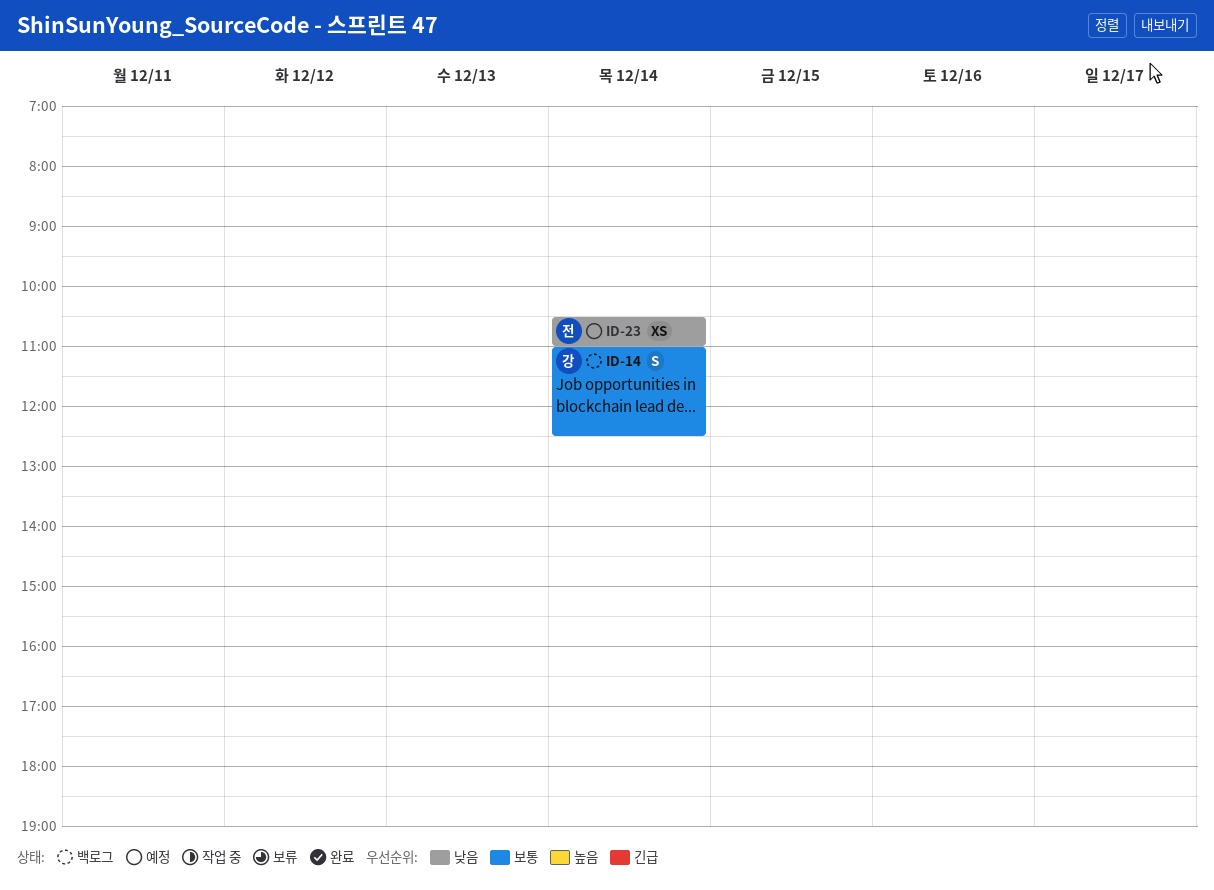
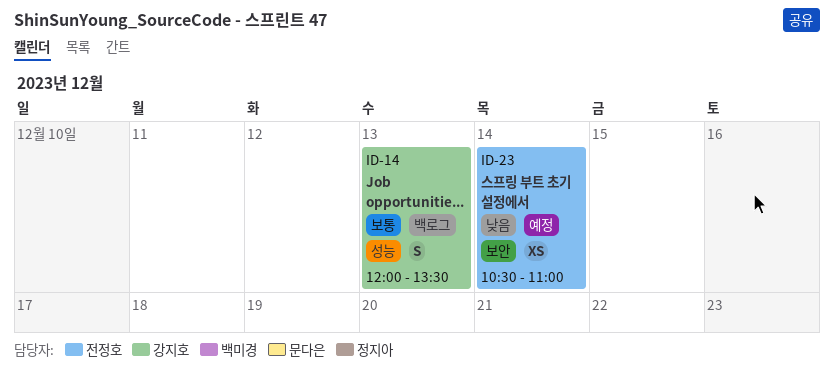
ID-14, day: Dec 14 -> Dec 13
ID-14, begins: 11:00 -> 12:00
ID-14, ends: 12:30 -> 13:30

